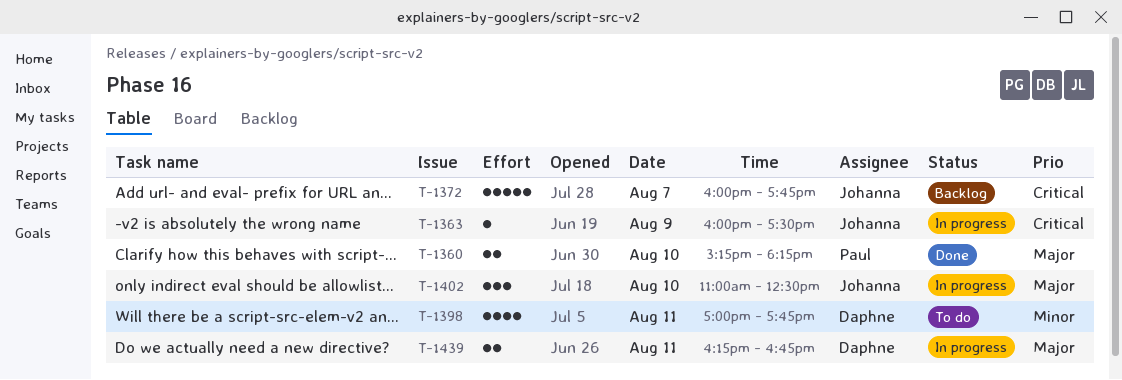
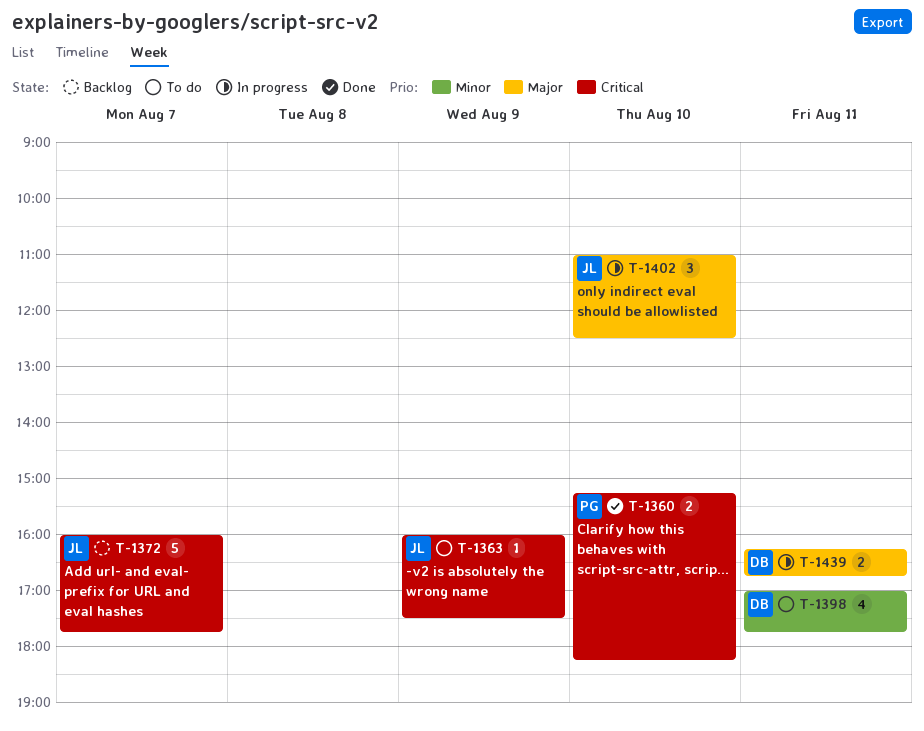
T-1360, priority: Major -> Critical
T-1363, status: In progress -> To do

